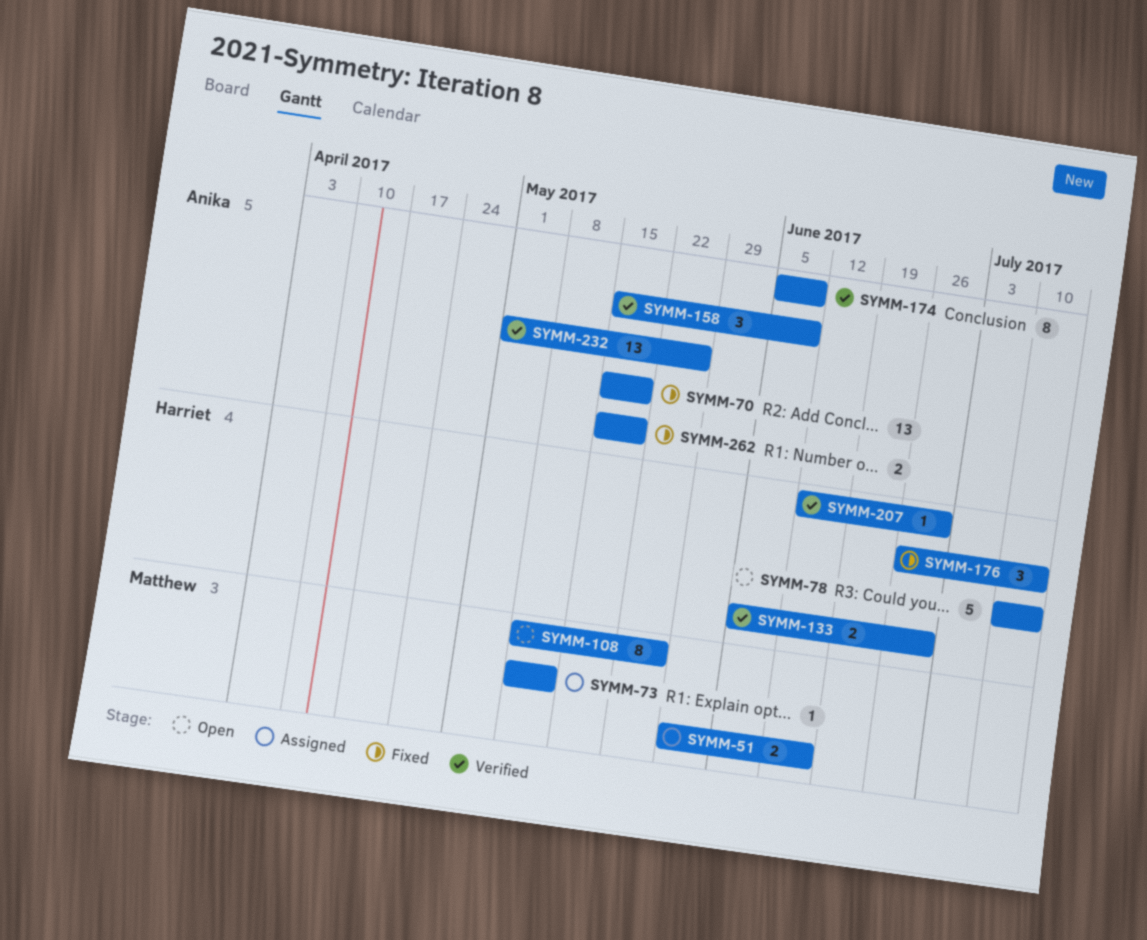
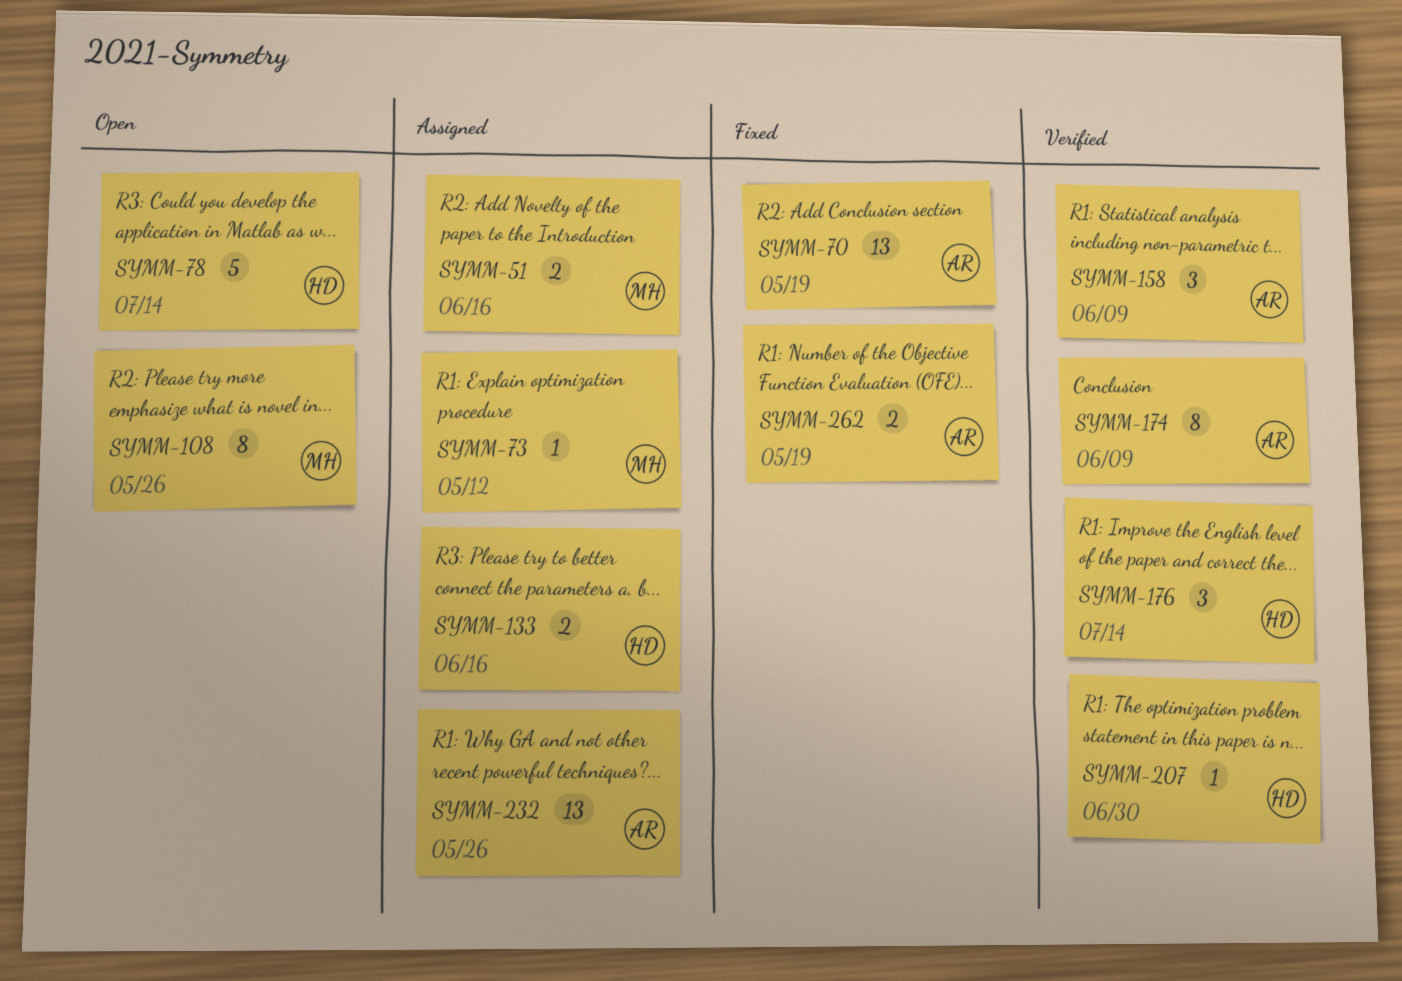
SYMM-133, status: Verified -> Assigned
SYMM-133, due: Jun 30 -> Jun 16
SYMM-176, status: Fixed -> Verified
SYMM-232, status: Verified -> Assigned

